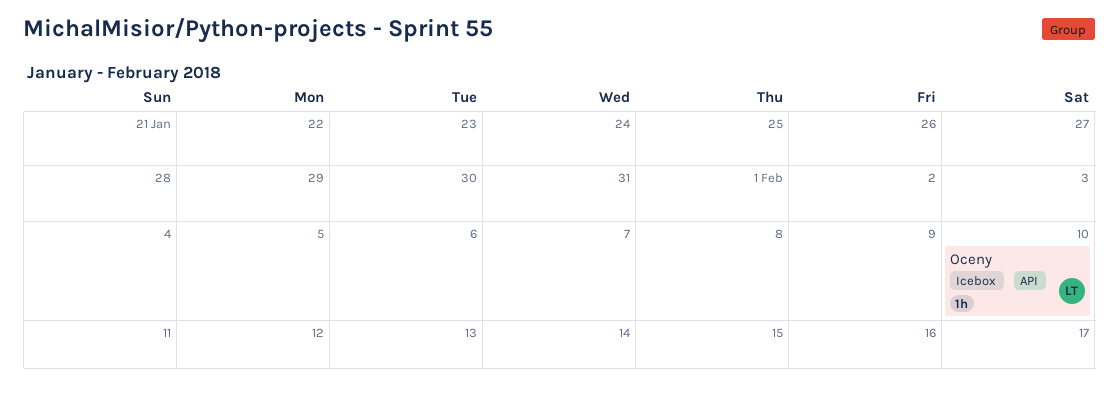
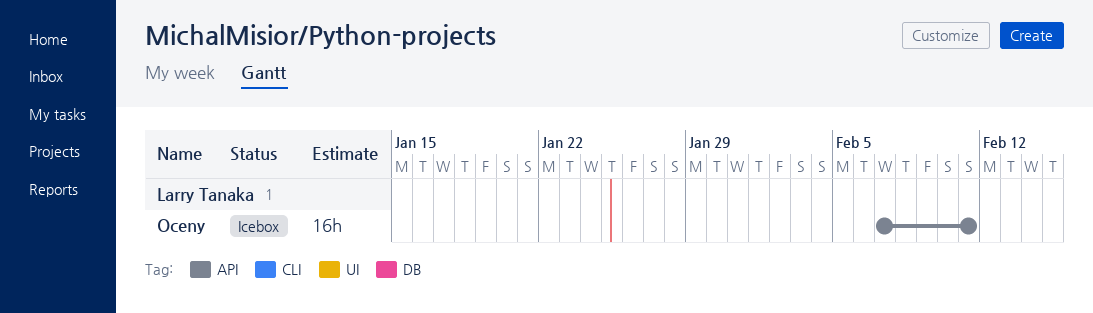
Oceny, estimate: 1h -> 16h
Oceny, due: Feb 10 -> Feb 11

